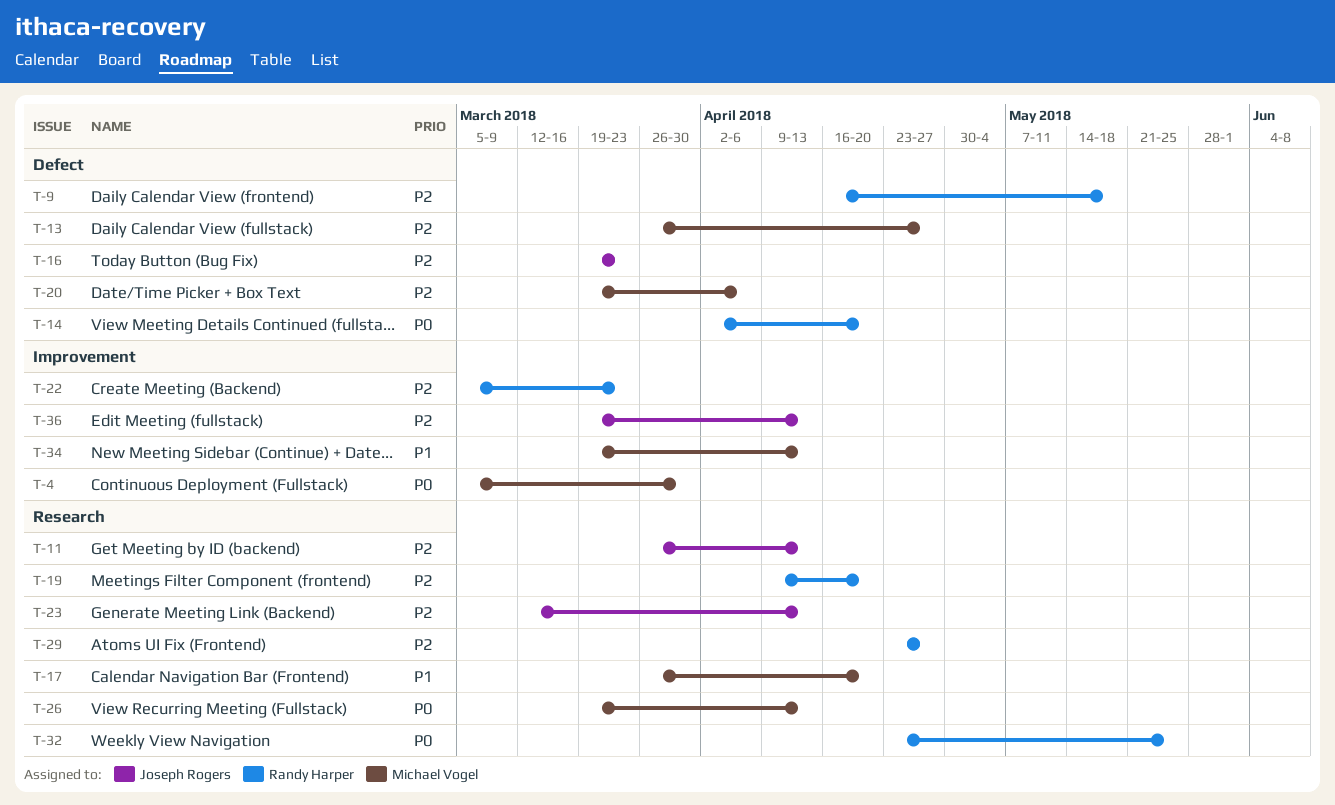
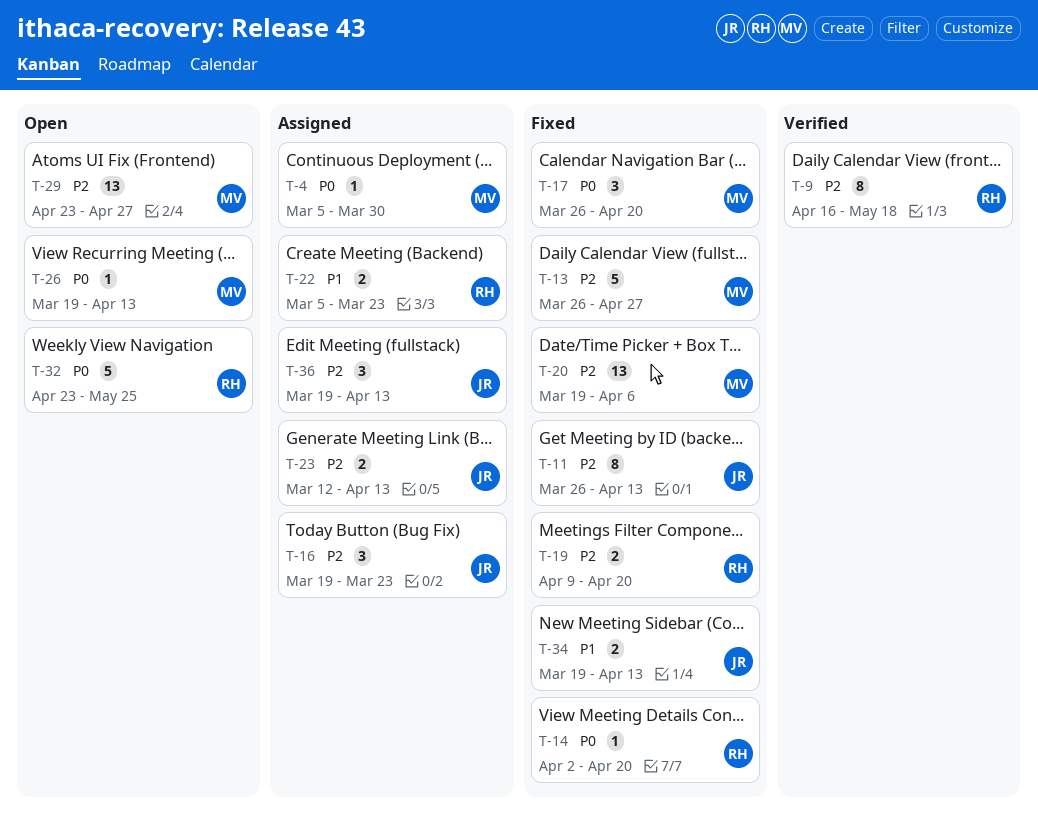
T-17, priority: P1 -> P0
T-22, priority: P2 -> P1
T-29, owner: Randy Harper -> Michael Vogel
T-34, owner: Michael Vogel -> Joseph Rogers

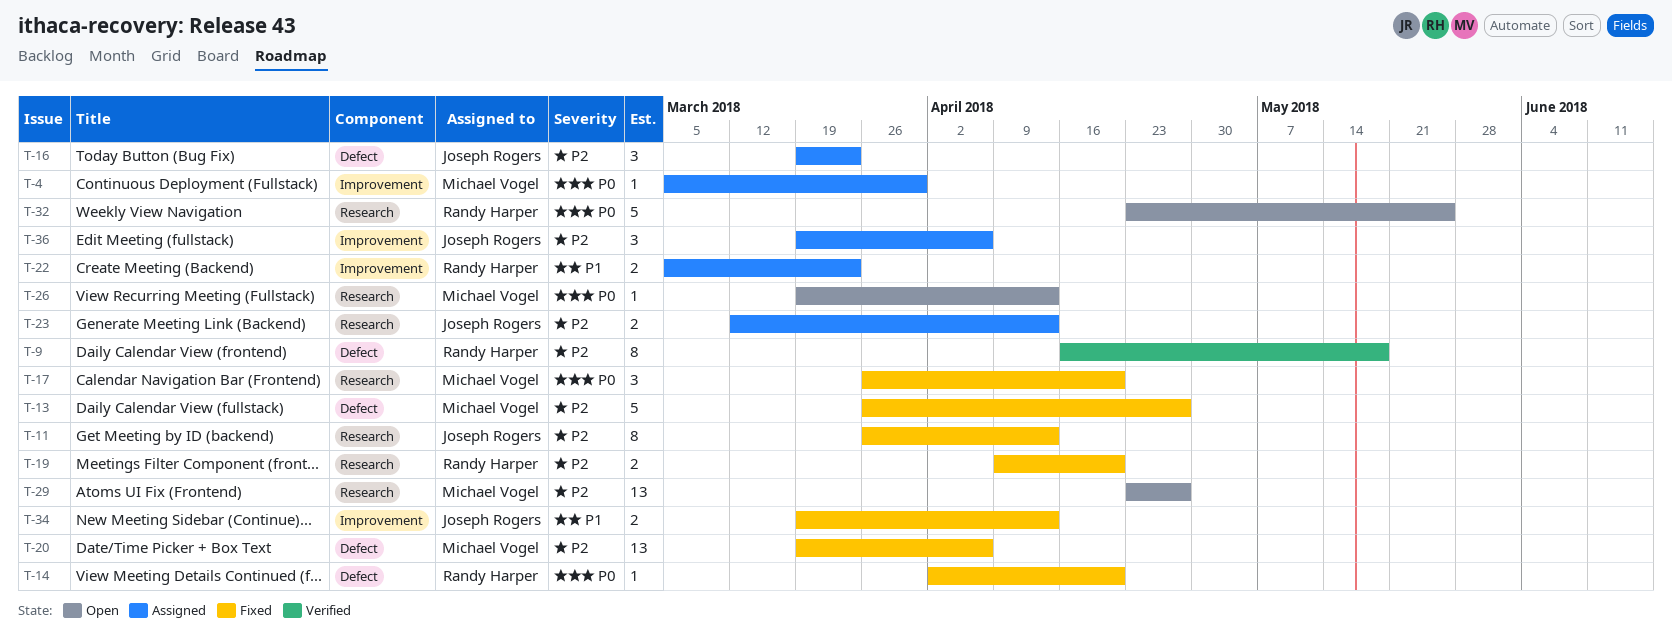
T-36, due: Apr 13 -> Apr 6

